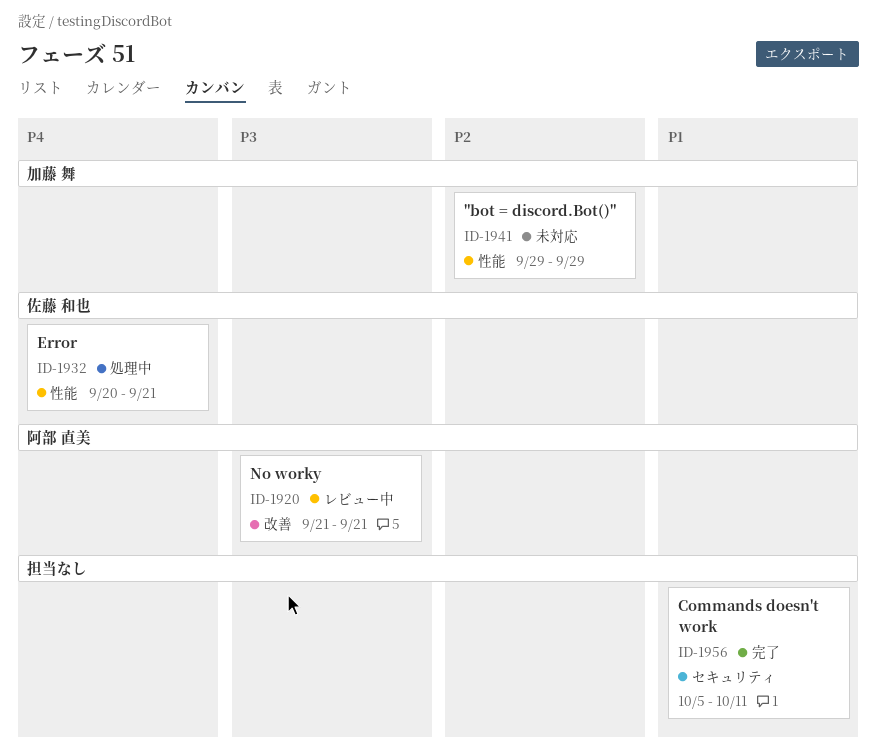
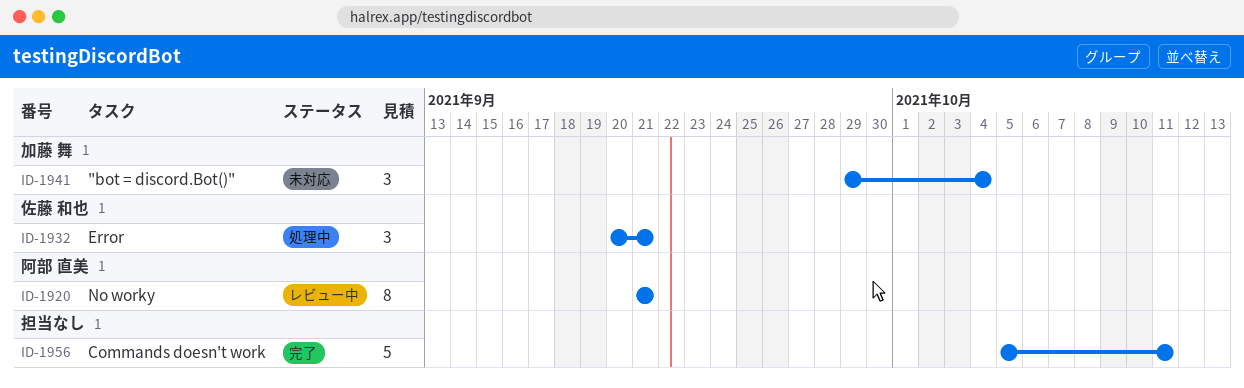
ID-1941, due: Sep 29 -> Oct 4

